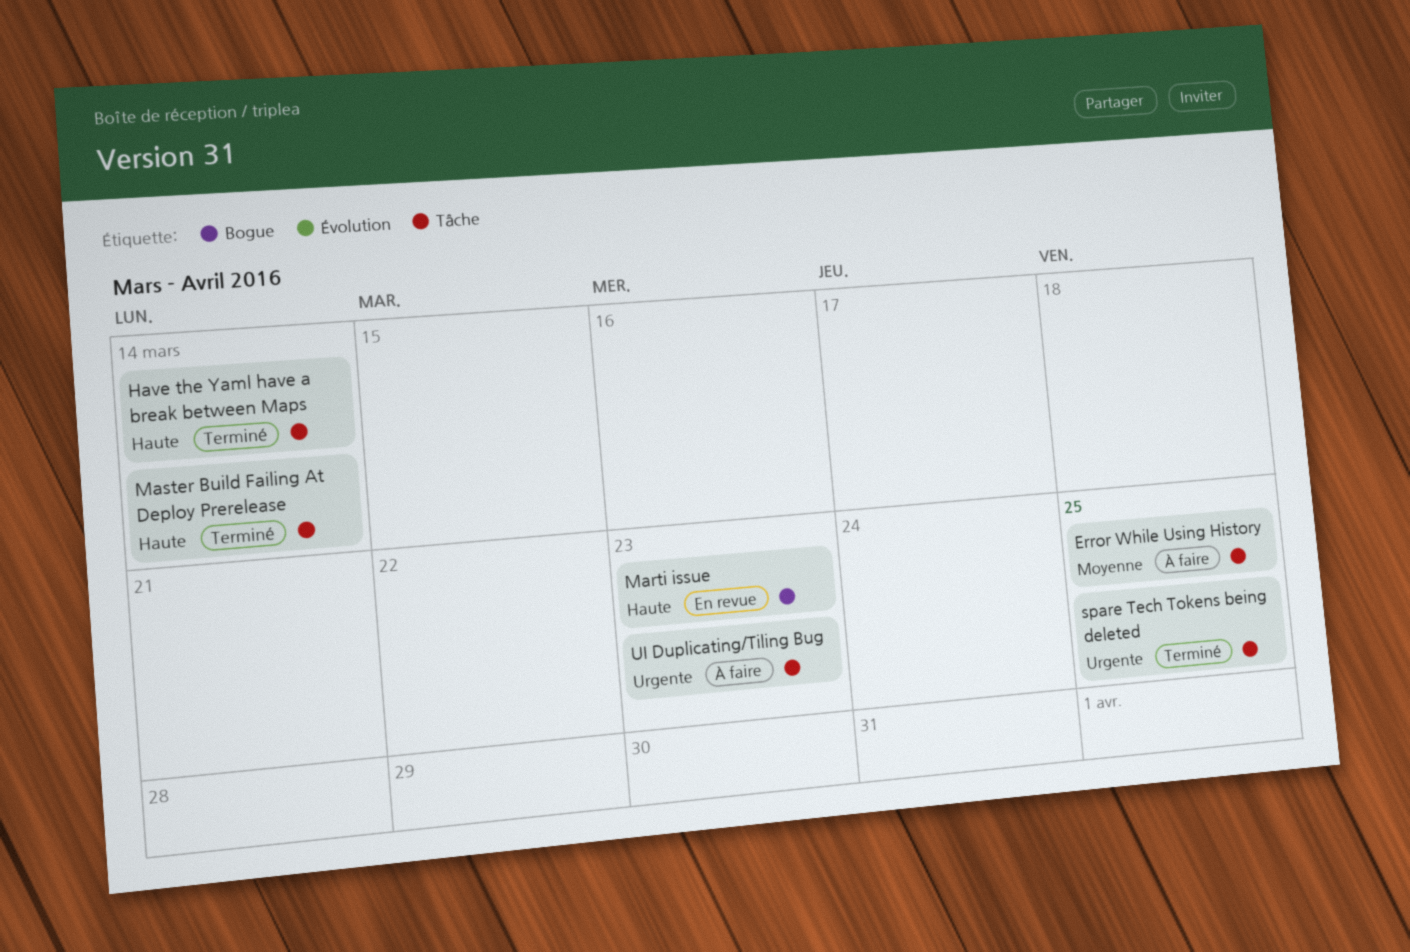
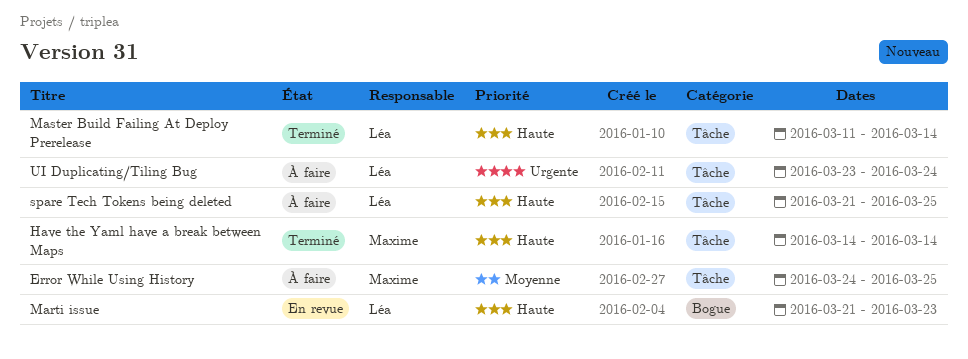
spare Tech Tokens being deleted, status: Terminé -> À faire
spare Tech Tokens being deleted, priority: Urgente -> Haute
UI Duplicating/Tiling Bug, due: Mar 23 -> Mar 24

